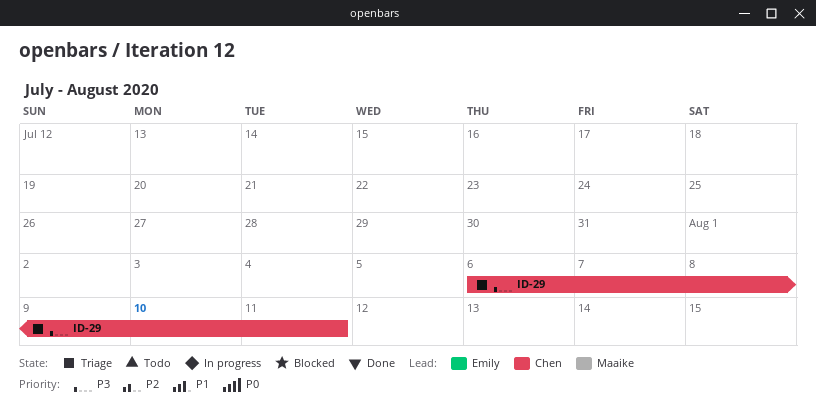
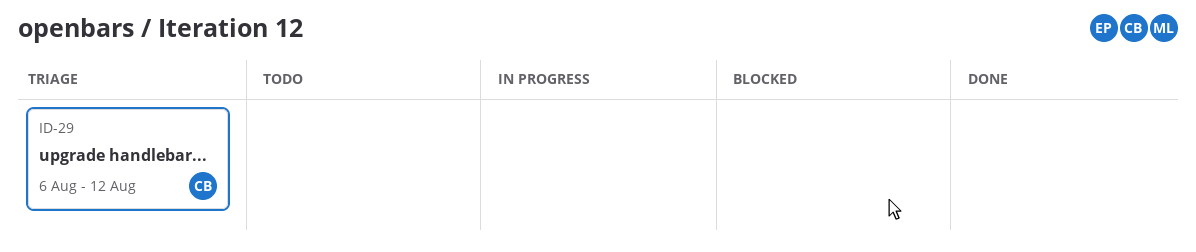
ID-29, due: Aug 11 -> Aug 12

